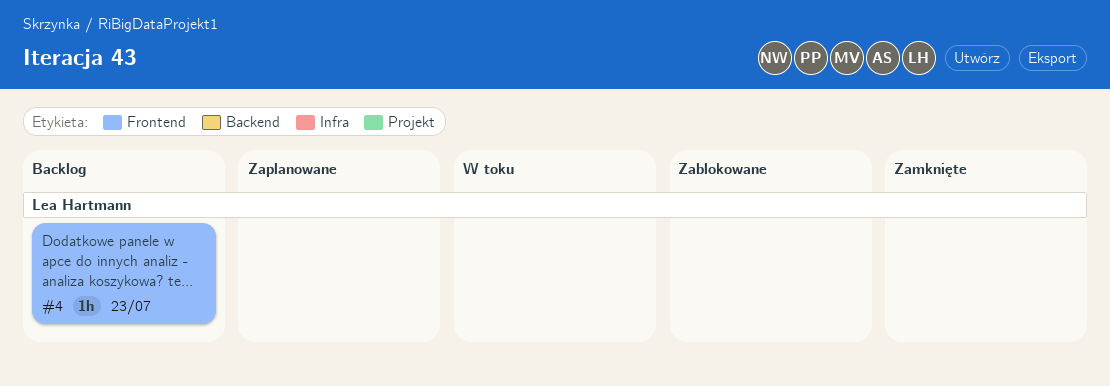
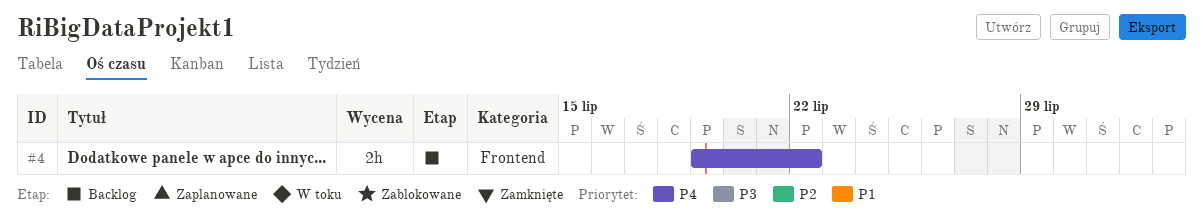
#4, estimate: 1h -> 2h
#4, due: Jul 23 -> Jul 22

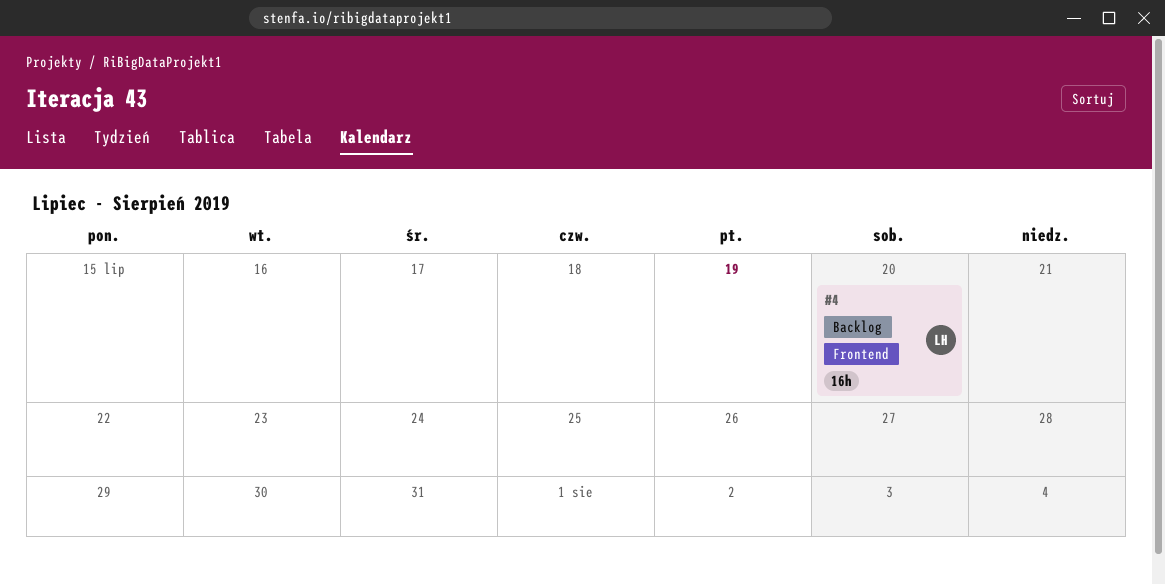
#4, estimate: 2h -> 16h
#4, due: Jul 22 -> Jul 20

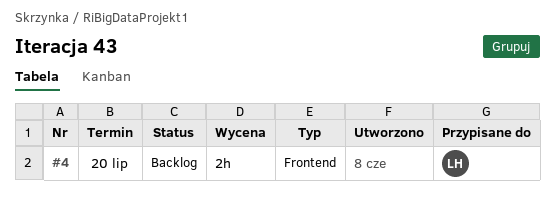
#4, estimate: 16h -> 2h

